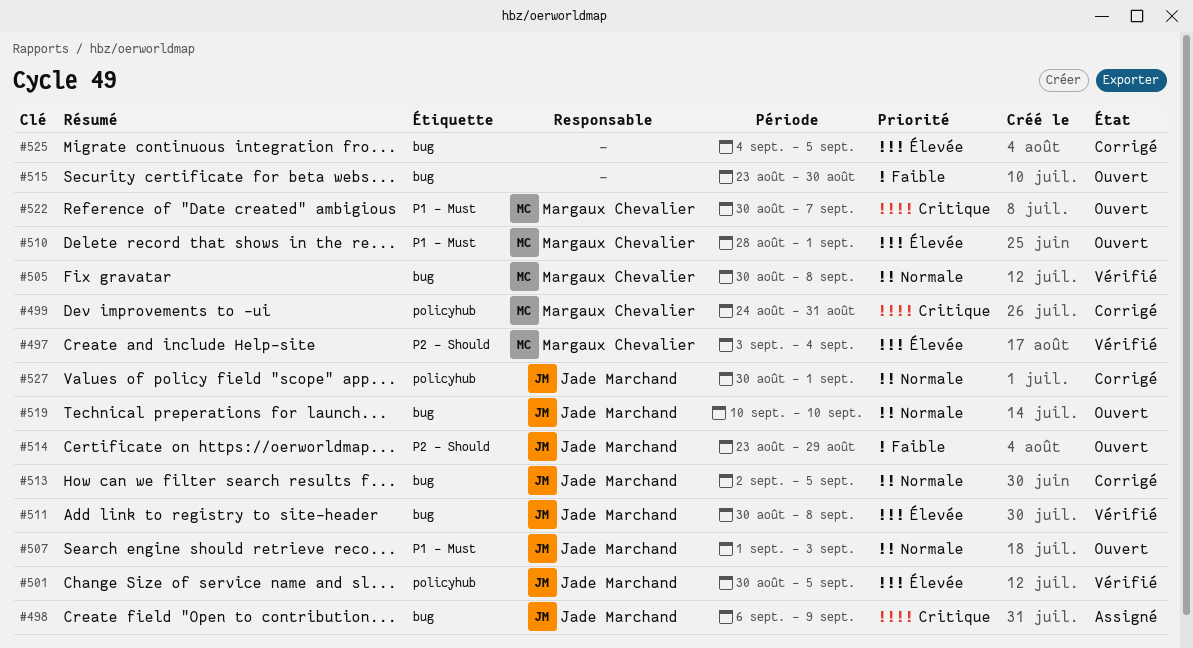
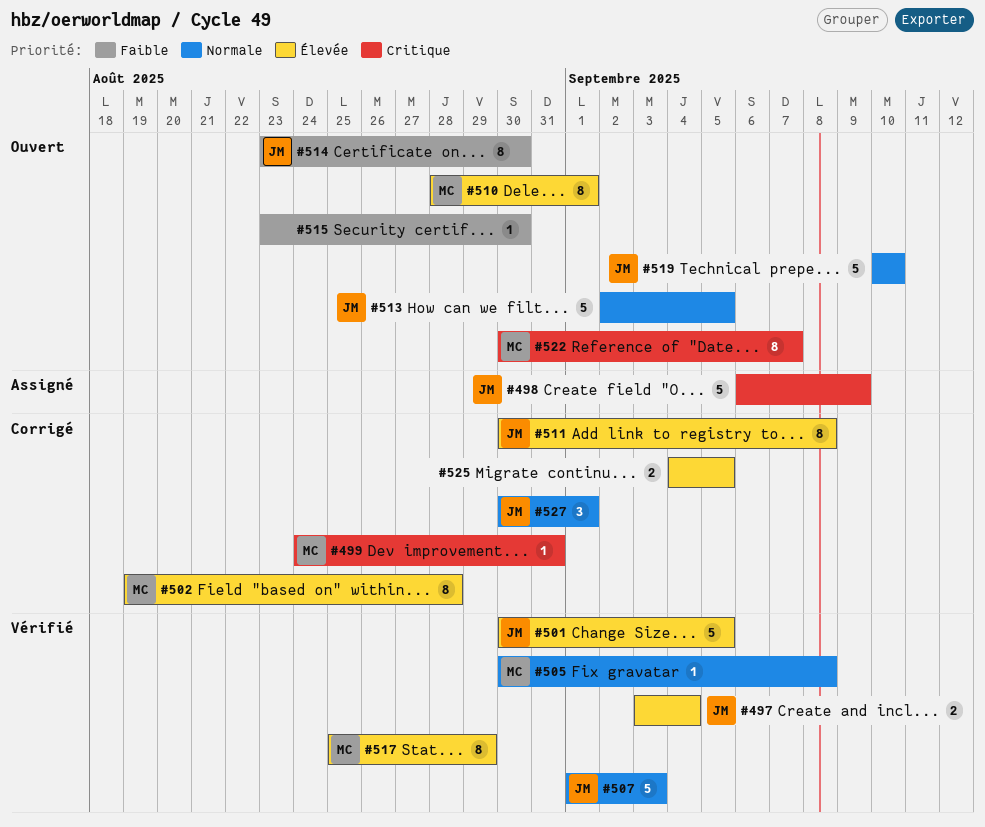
#497, owner: Margaux Chevalier -> Jade Marchand
#502: none -> present
#507, status: Ouvert -> Vérifié
#511, status: Vérifié -> Corrigé
#513, status: Corrigé -> Ouvert
#514, due: Aug 29 -> Aug 30
#517: none -> present

